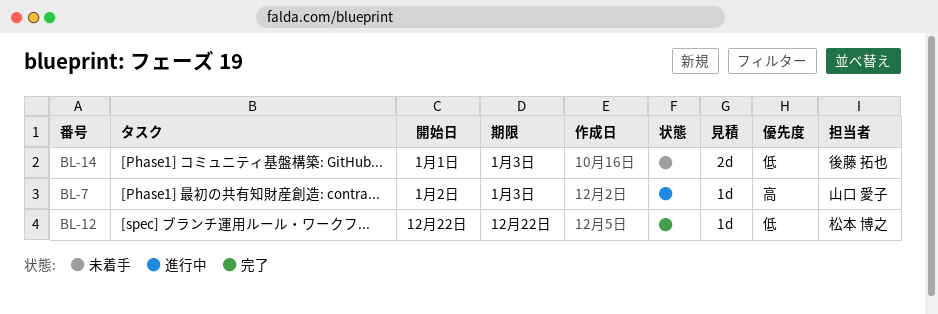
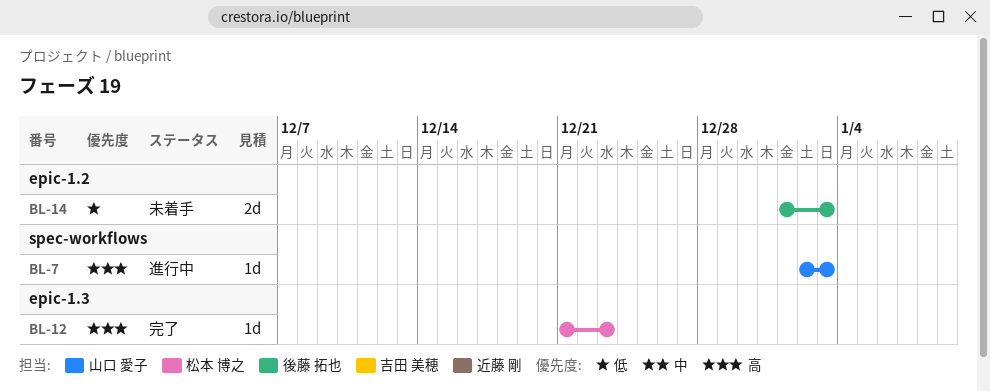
BL-12, priority: 低 -> 高
BL-12, start: Dec 22 -> Dec 21
BL-12, due: Dec 22 -> Dec 23

